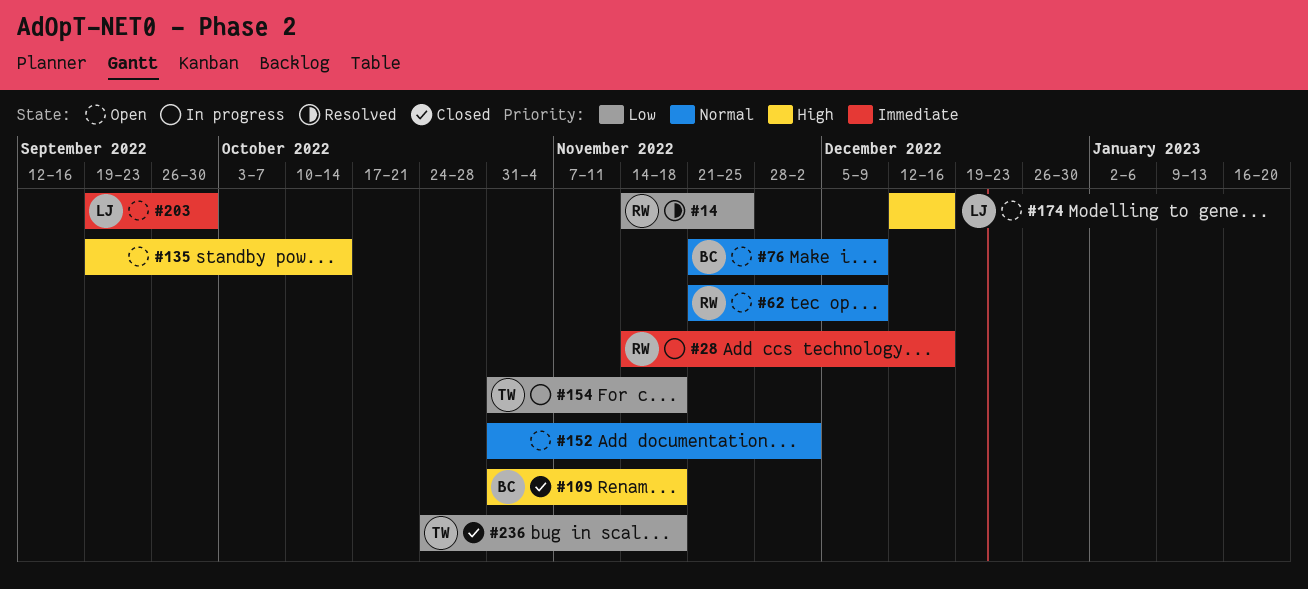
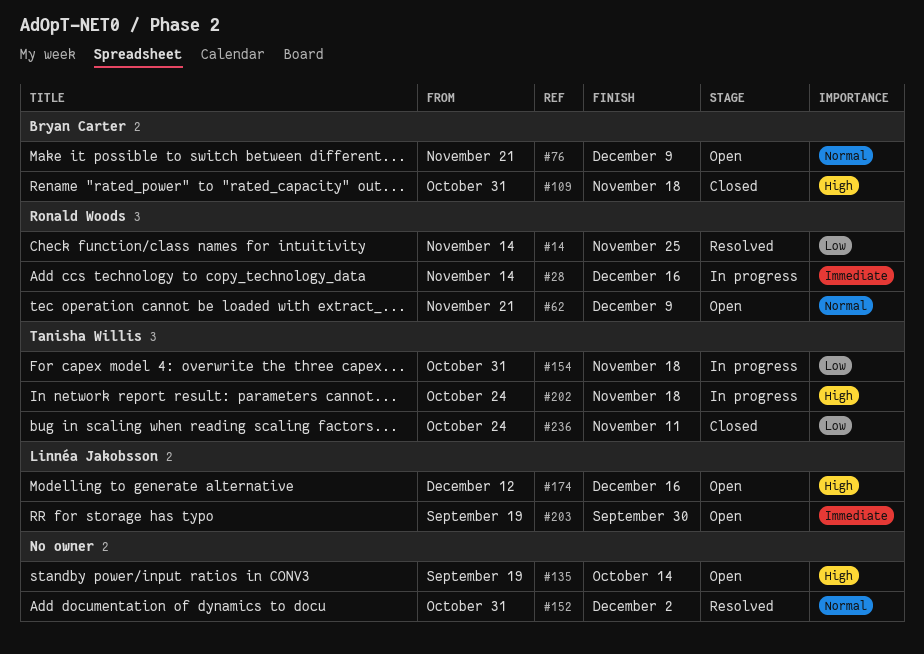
#152, status: Open -> Resolved
#202: none -> present
#236, due: Nov 18 -> Nov 11

